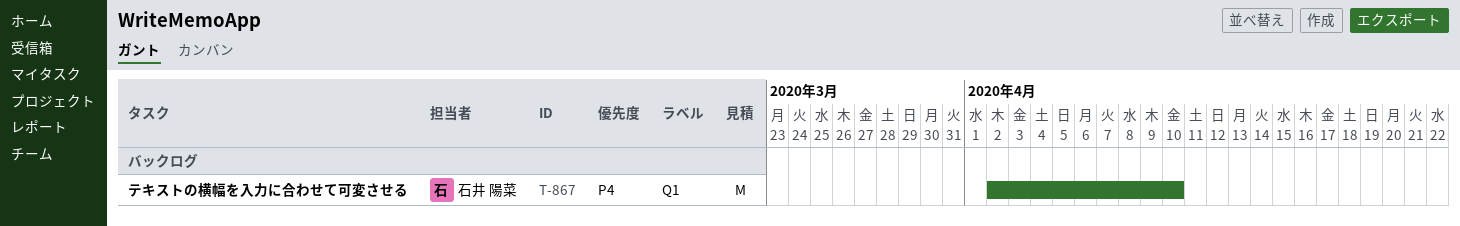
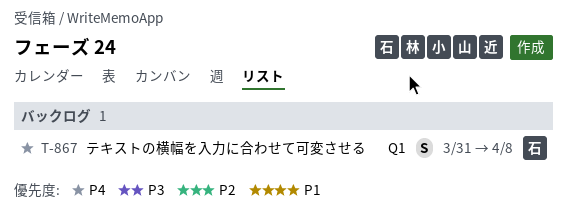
T-867, estimate: M -> S
T-867, start: Apr 2 -> Mar 31
T-867, due: Apr 10 -> Apr 8

